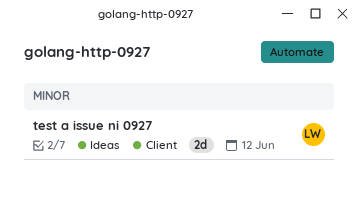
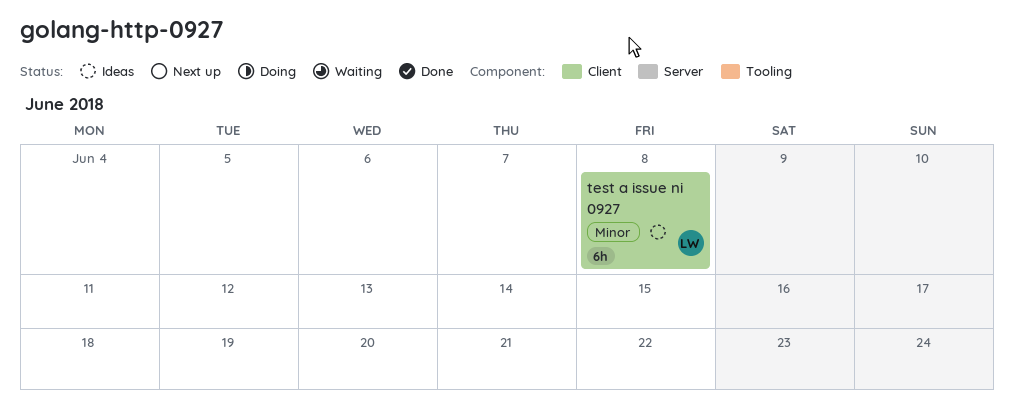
test a issue ni 0927, estimate: 2d -> 6h
test a issue ni 0927, due: Jun 12 -> Jun 8

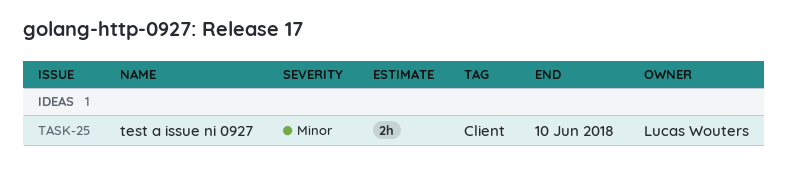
test a issue ni 0927, estimate: 6h -> 2h
test a issue ni 0927, due: Jun 8 -> Jun 10

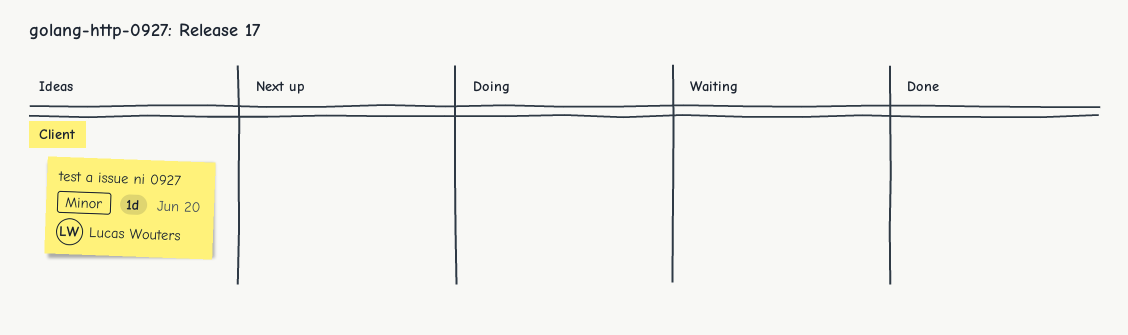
test a issue ni 0927, estimate: 2h -> 1d
test a issue ni 0927, due: Jun 10 -> Jun 20

